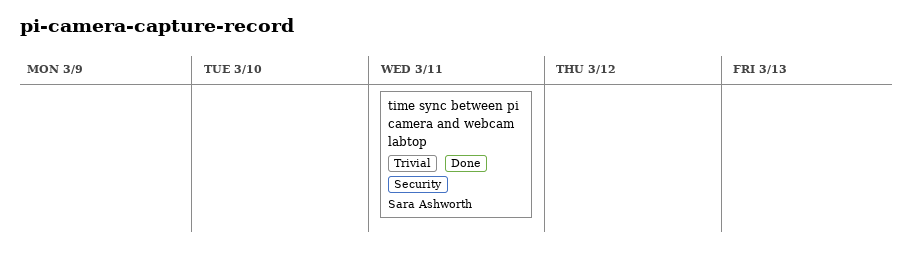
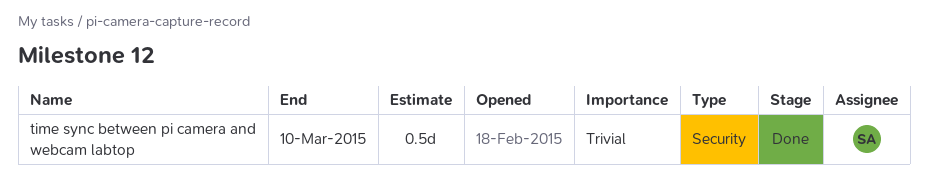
time sync between pi camera and webcam labtop, due: Mar 11 -> Mar 10

